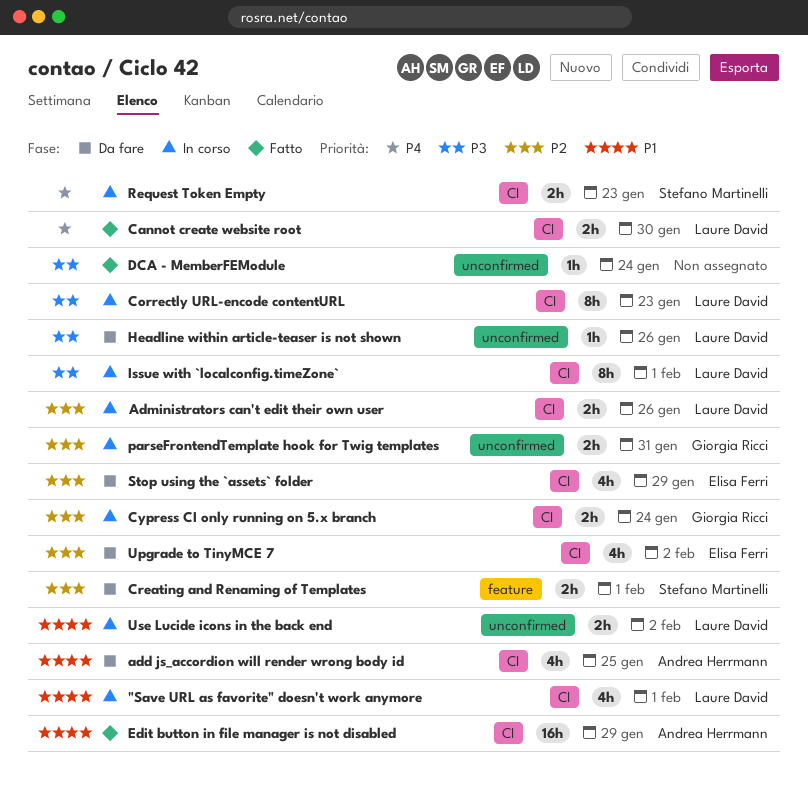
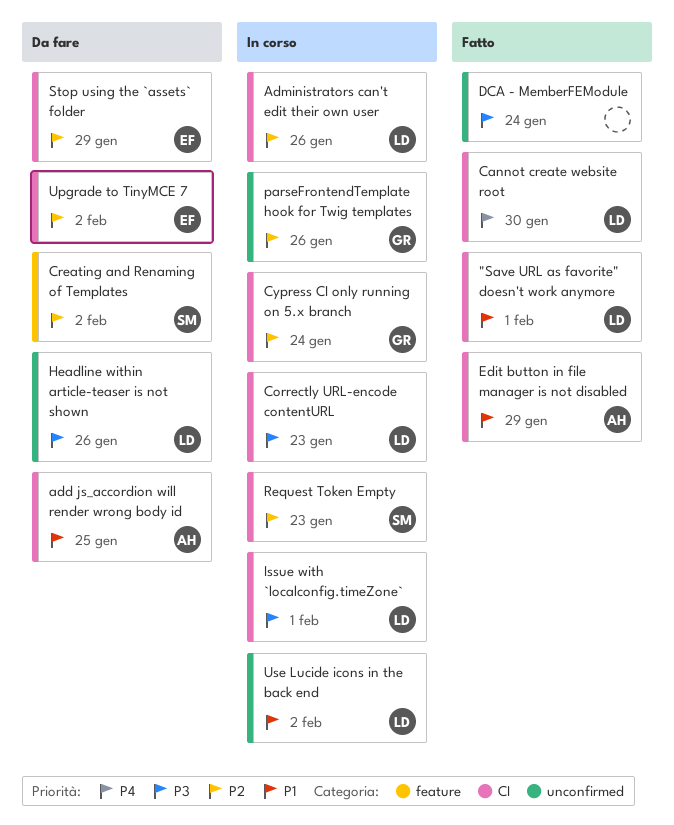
"Save URL as favorite" doesn't work anymore, status: In corso -> Fatto
Creating and Renaming of Templates, due: Feb 1 -> Feb 2
parseFrontendTemplate hook for Twig templates, due: Jan 31 -> Jan 26
Request Token Empty, priority: P4 -> P2

